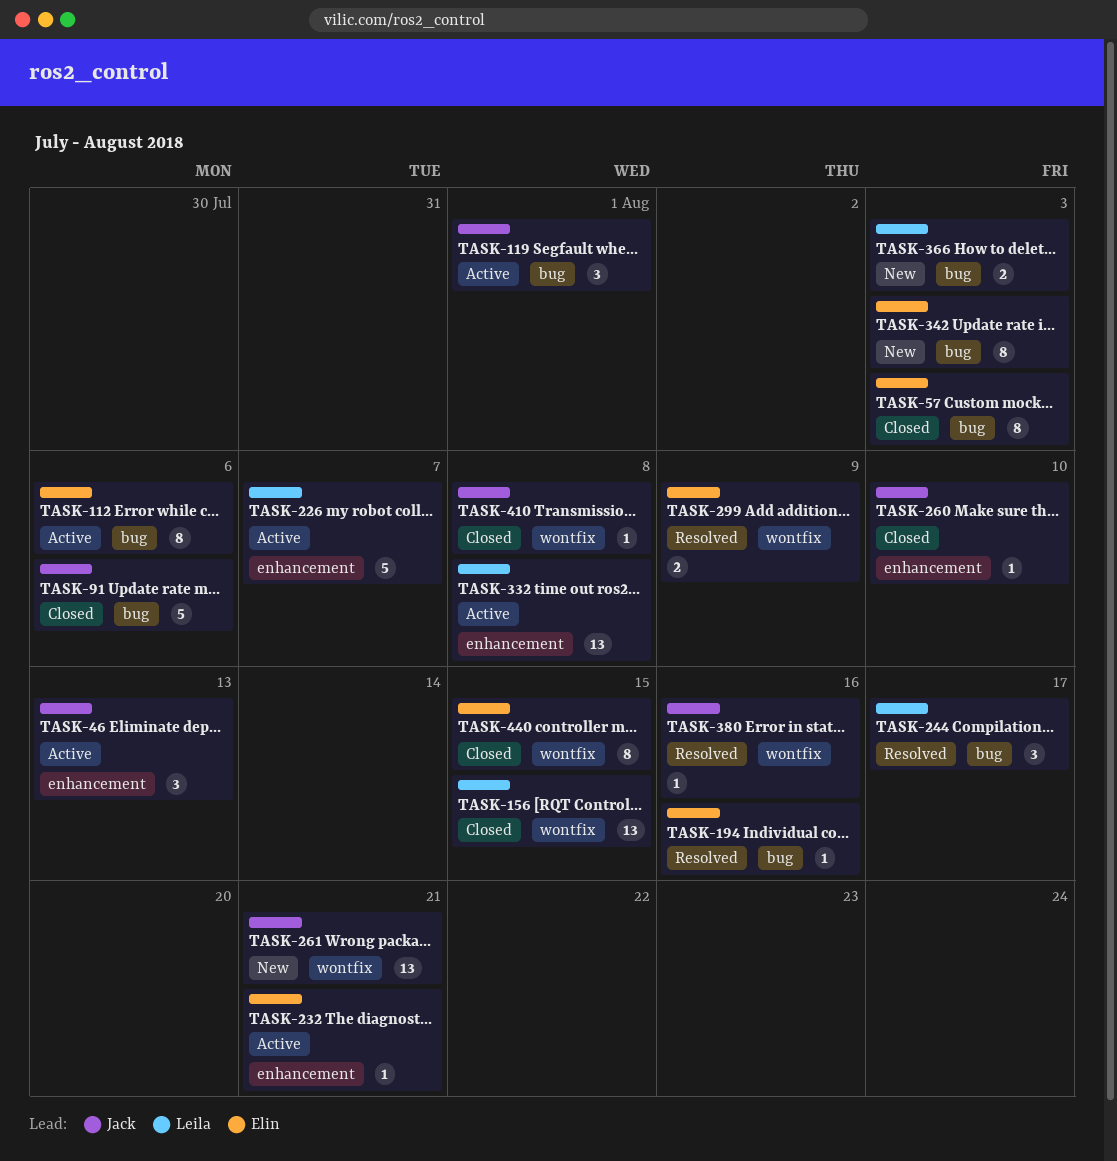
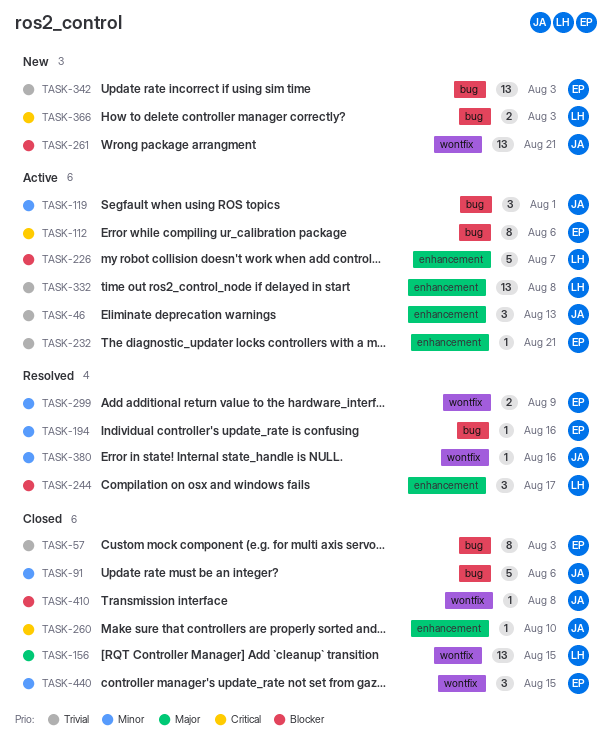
TASK-244, label: bug -> enhancement
TASK-342, estimate: 8 -> 13
TASK-440, estimate: 8 -> 3

